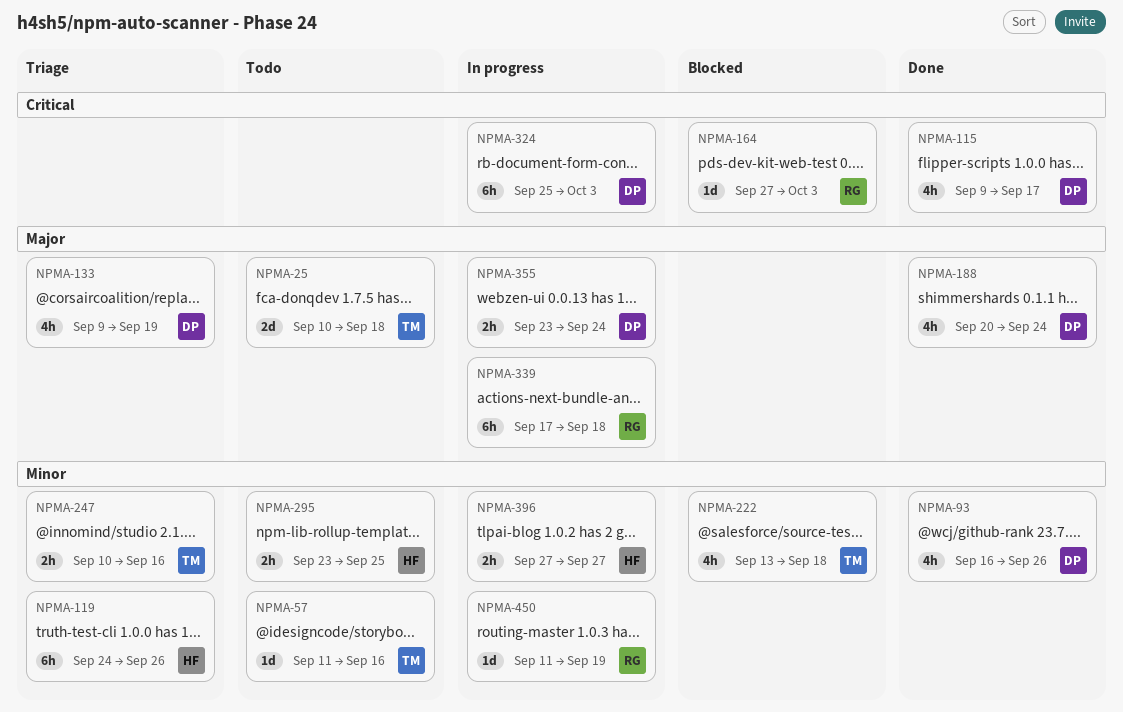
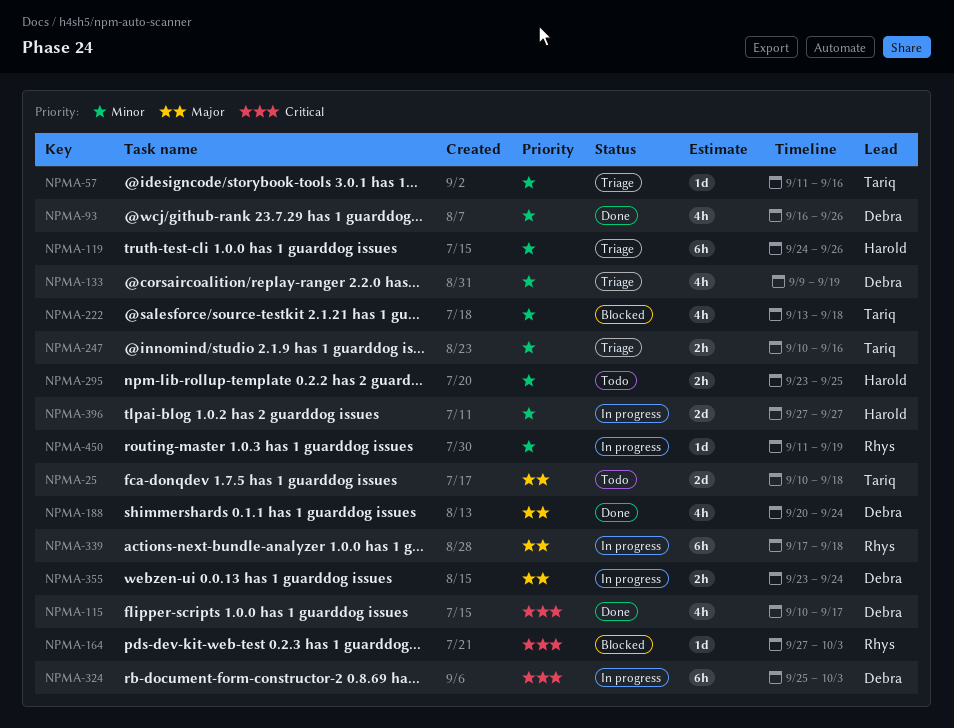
NPMA-57, status: Todo -> Triage
NPMA-115, start: Sep 9 -> Sep 10
NPMA-133, priority: Major -> Minor
NPMA-396, estimate: 2h -> 2d

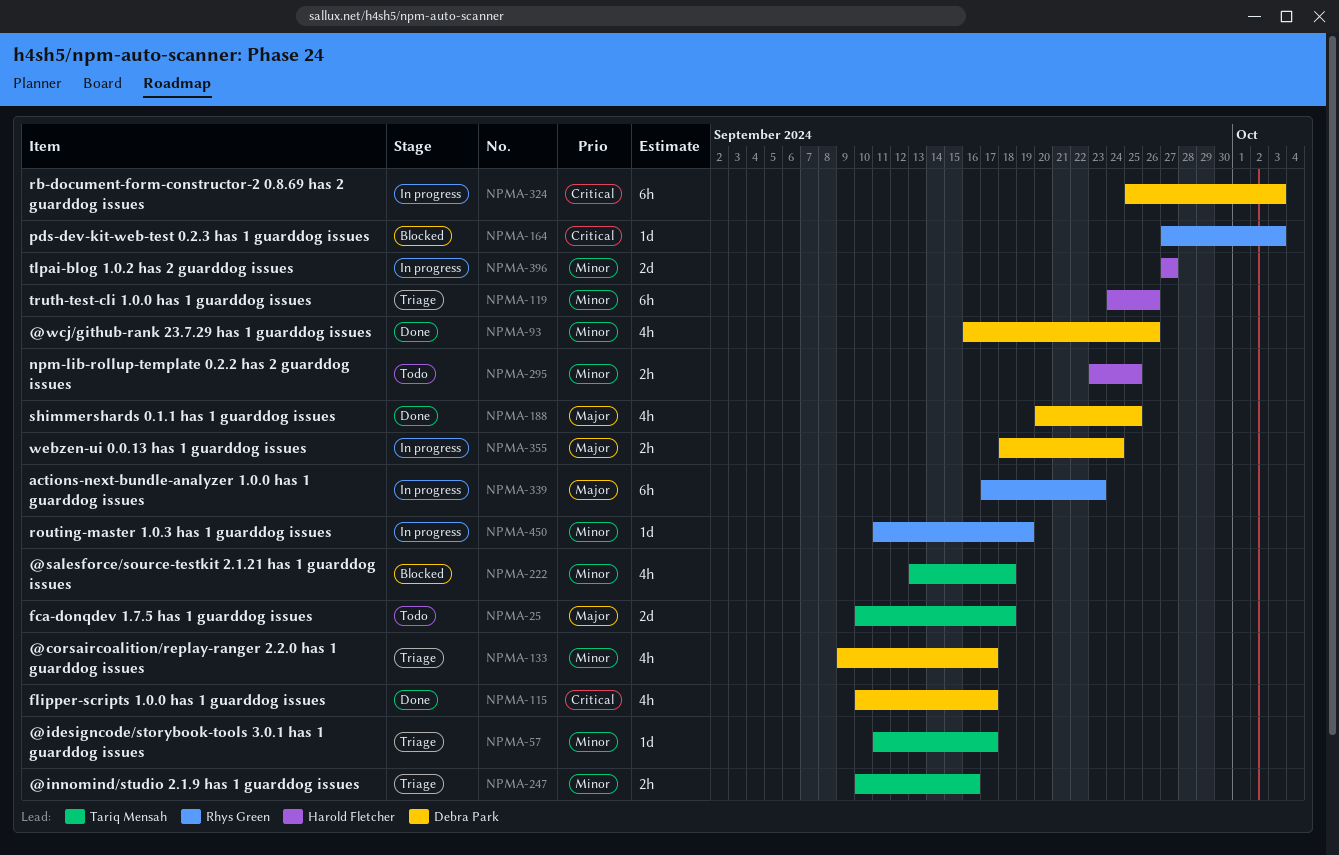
NPMA-57, due: Sep 16 -> Sep 17
NPMA-133, due: Sep 19 -> Sep 17
NPMA-188, due: Sep 24 -> Sep 25
NPMA-339, due: Sep 18 -> Sep 23
NPMA-355, start: Sep 23 -> Sep 18

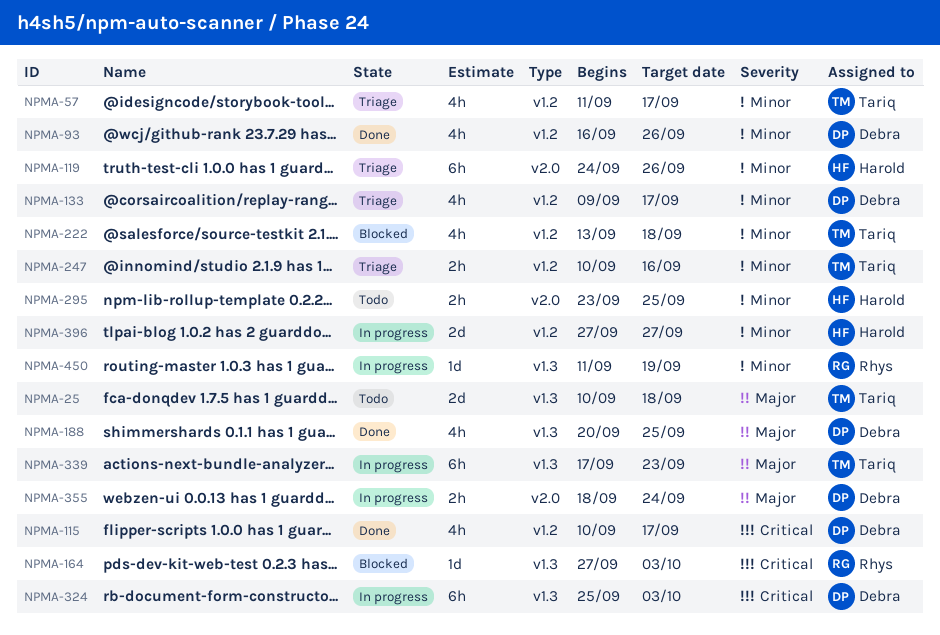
NPMA-57, estimate: 1d -> 4h
NPMA-339, owner: Rhys Green -> Tariq Mensah

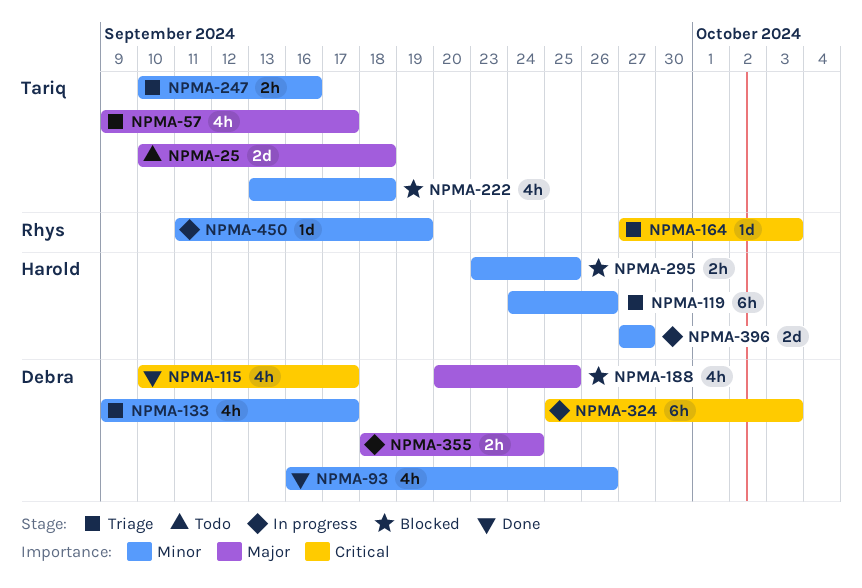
NPMA-57, priority: Minor -> Major
NPMA-57, start: Sep 11 -> Sep 9
NPMA-164, status: Blocked -> Triage
NPMA-188, status: Done -> Blocked
NPMA-295, status: Todo -> Blocked
NPMA-339: present -> none

